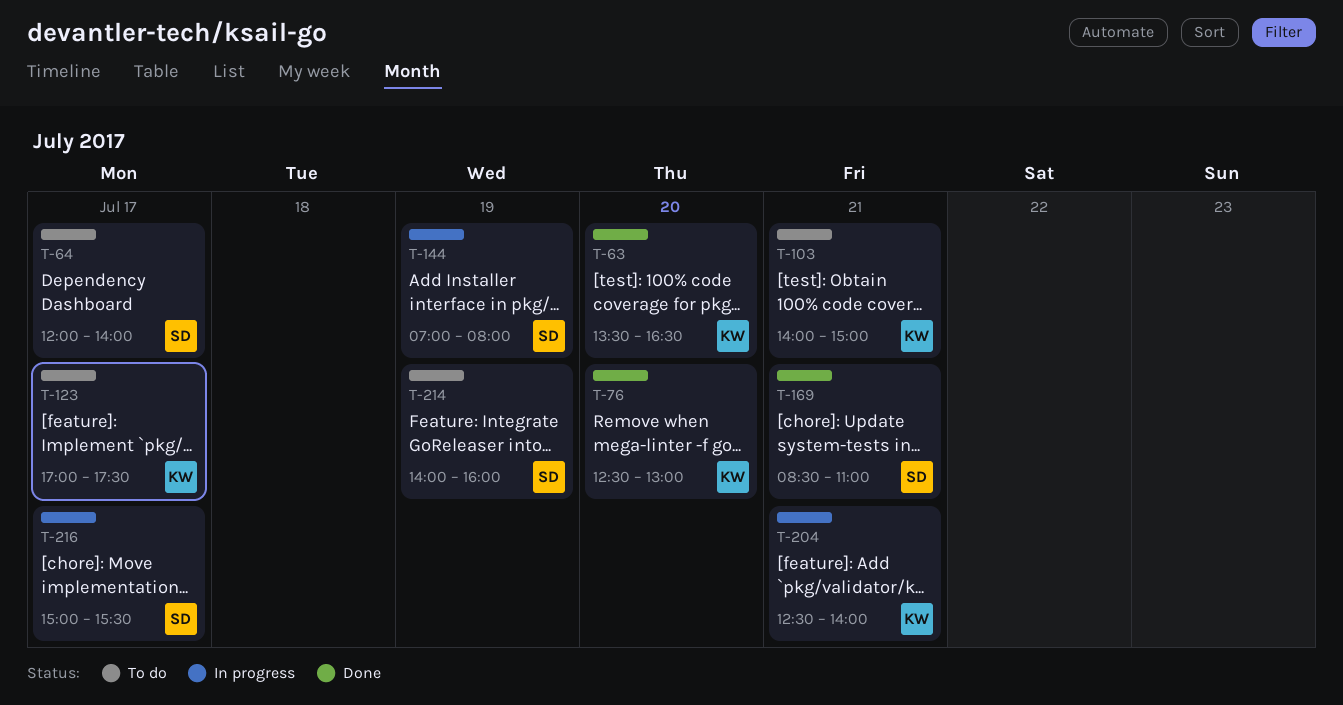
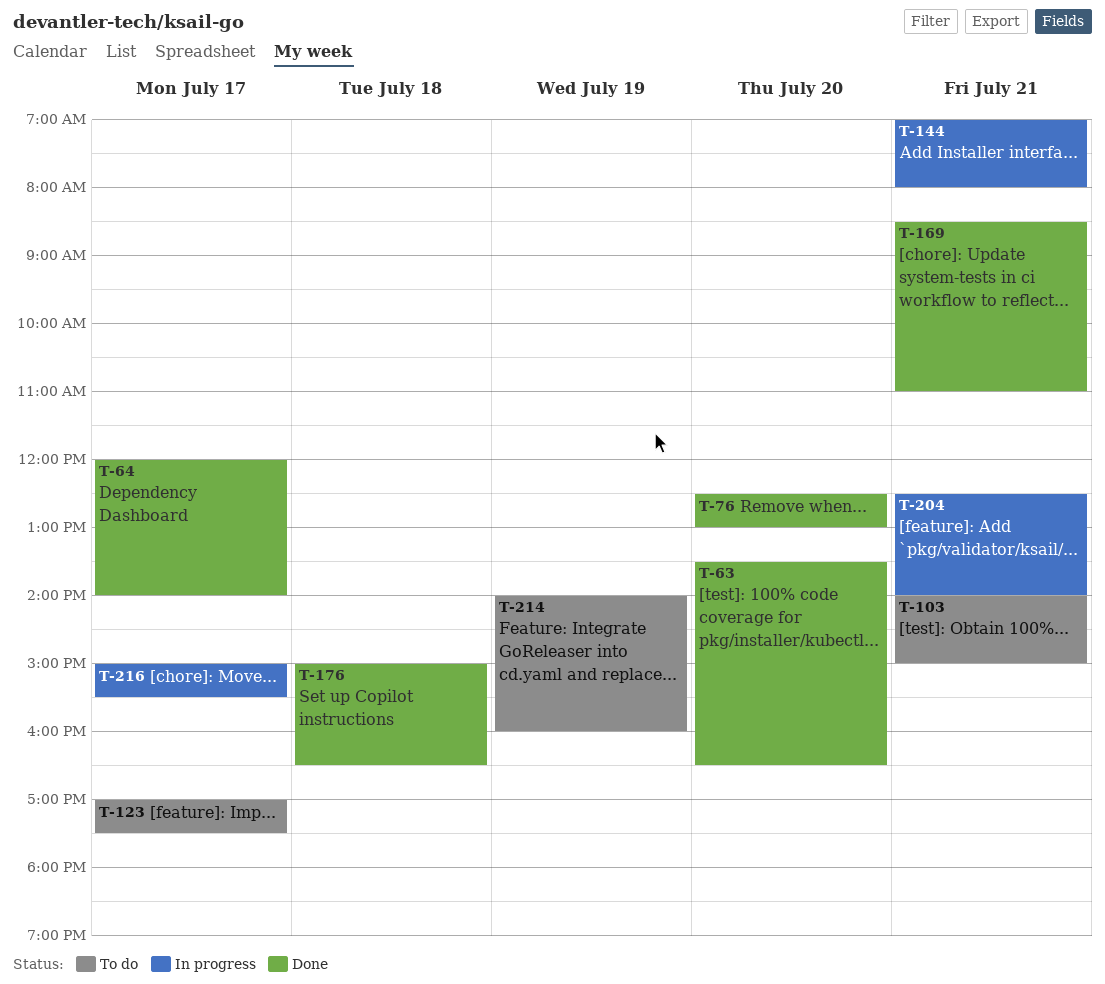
T-64, status: To do -> Done
T-144, day: Jul 19 -> Jul 21
T-176: none -> present

